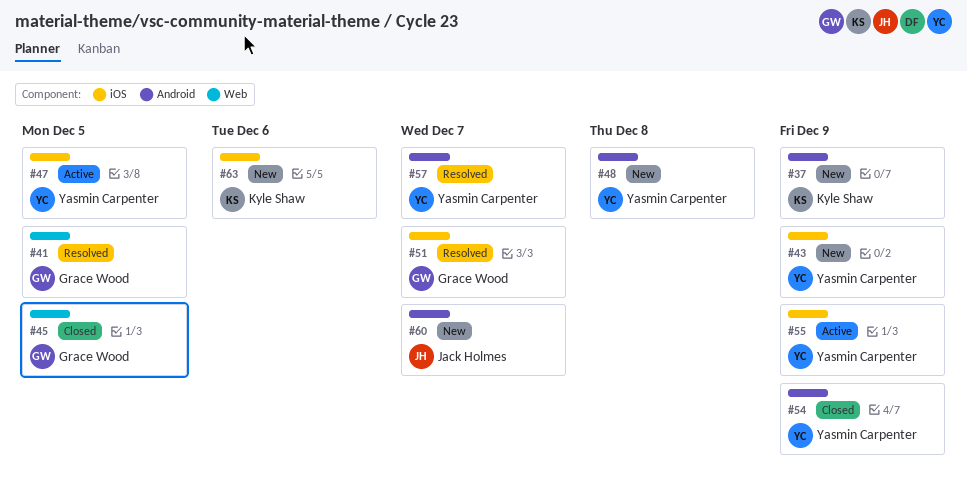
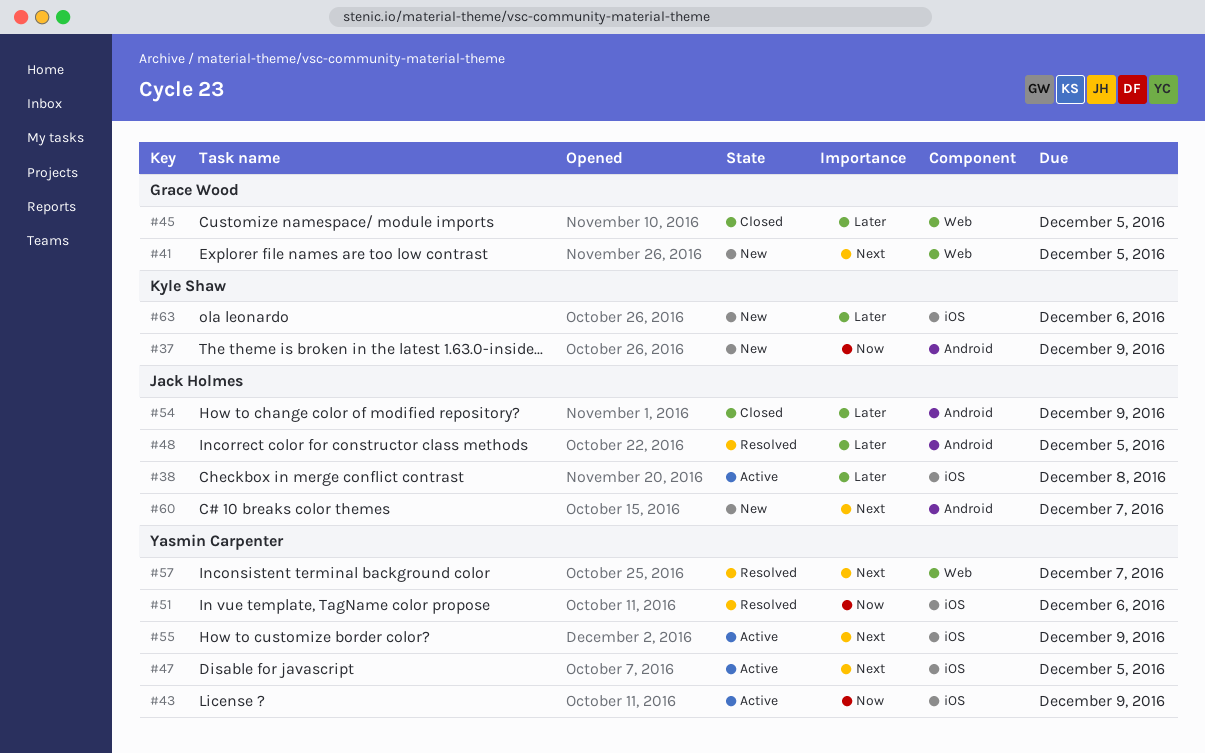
#38: none -> present
#41, status: Resolved -> New
#43, status: New -> Active
#48, status: New -> Resolved
#48, owner: Yasmin Carpenter -> Jack Holmes
#48, due: Dec 8 -> Dec 5
#51, owner: Grace Wood -> Yasmin Carpenter
#51, due: Dec 7 -> Dec 6
#54, owner: Yasmin Carpenter -> Jack Holmes
#57, label: Android -> Web

